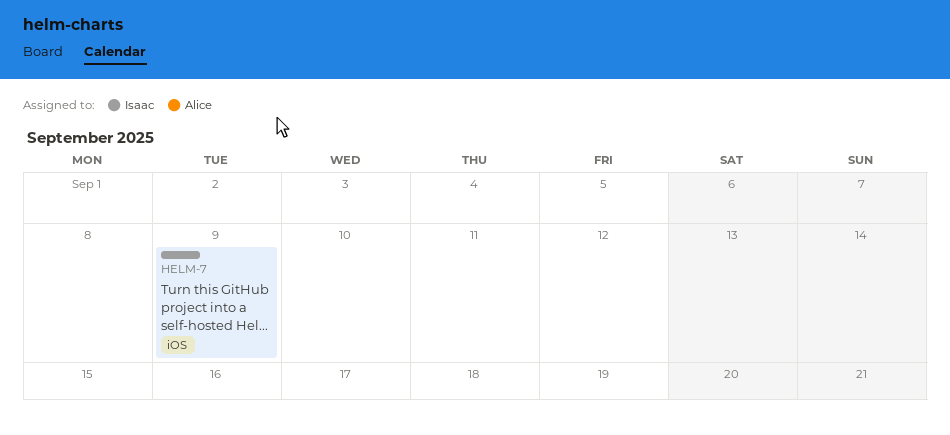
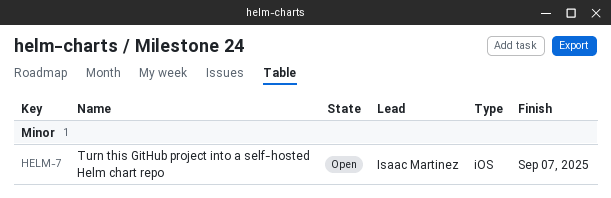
HELM-7, due: Sep 9 -> Sep 7

